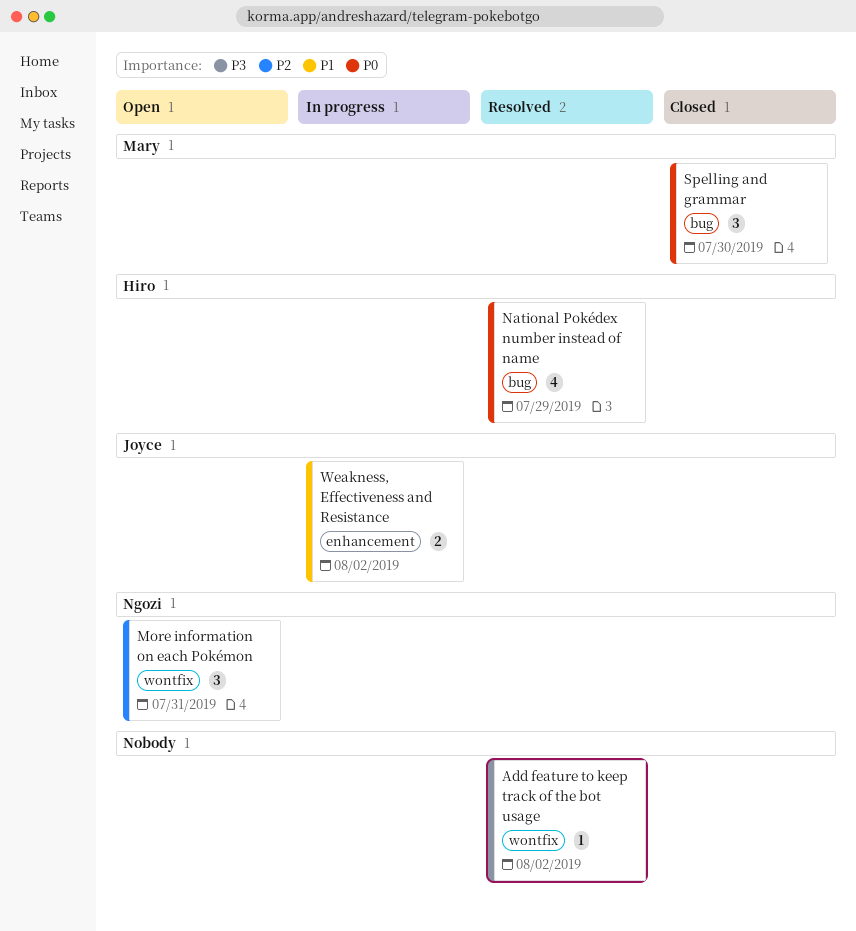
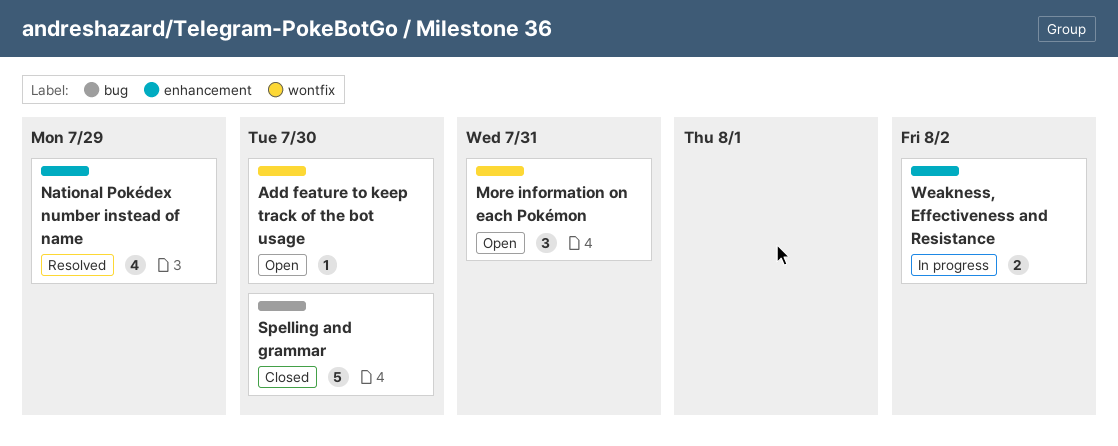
Add feature to keep track of the bot usage, status: Resolved -> Open
Add feature to keep track of the bot usage, due: Aug 2 -> Jul 30
National Pokédex number instead of name, label: bug -> enhancement
Spelling and grammar, estimate: 3 -> 5

